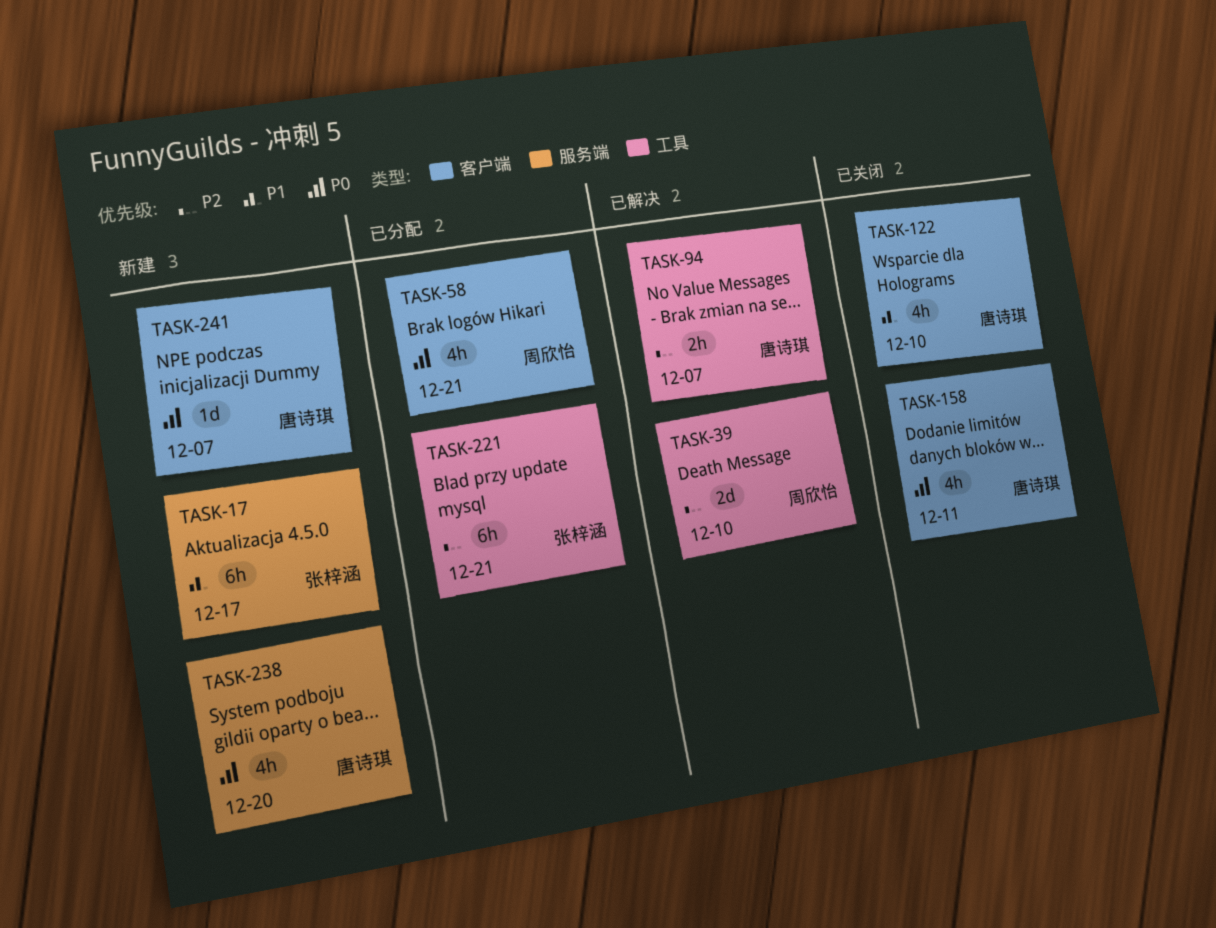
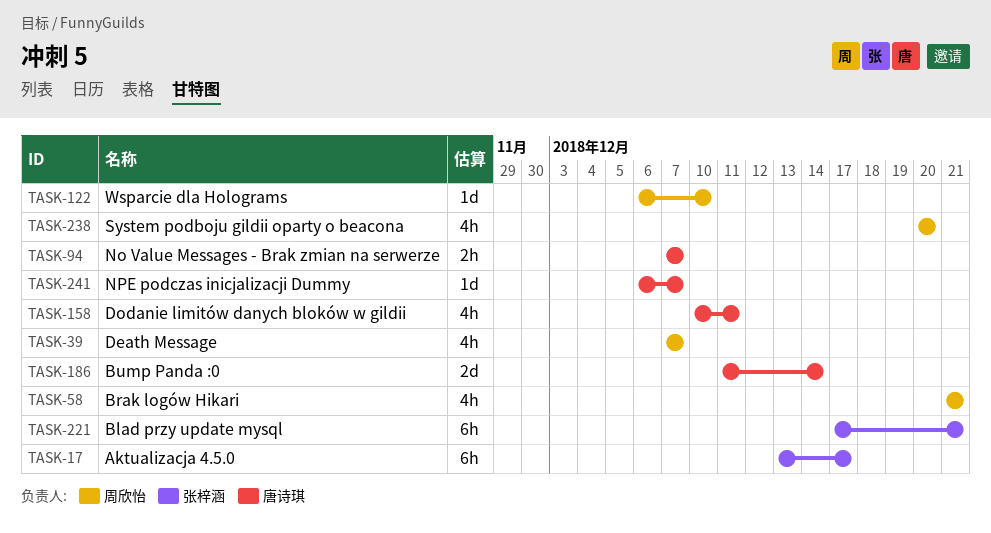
TASK-39, estimate: 2d -> 4h
TASK-39, due: Dec 10 -> Dec 7
TASK-122, owner: 唐诗琪 -> 周欣怡
TASK-122, estimate: 4h -> 1d
TASK-186: none -> present
TASK-238, owner: 唐诗琪 -> 周欣怡

